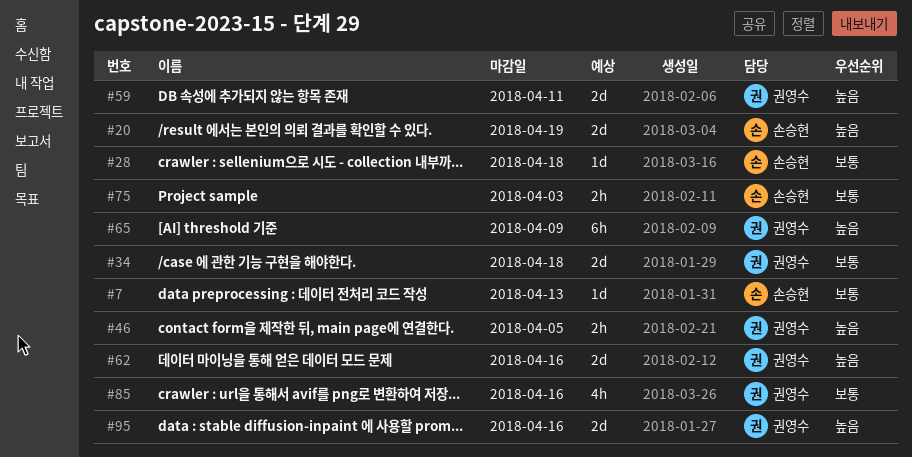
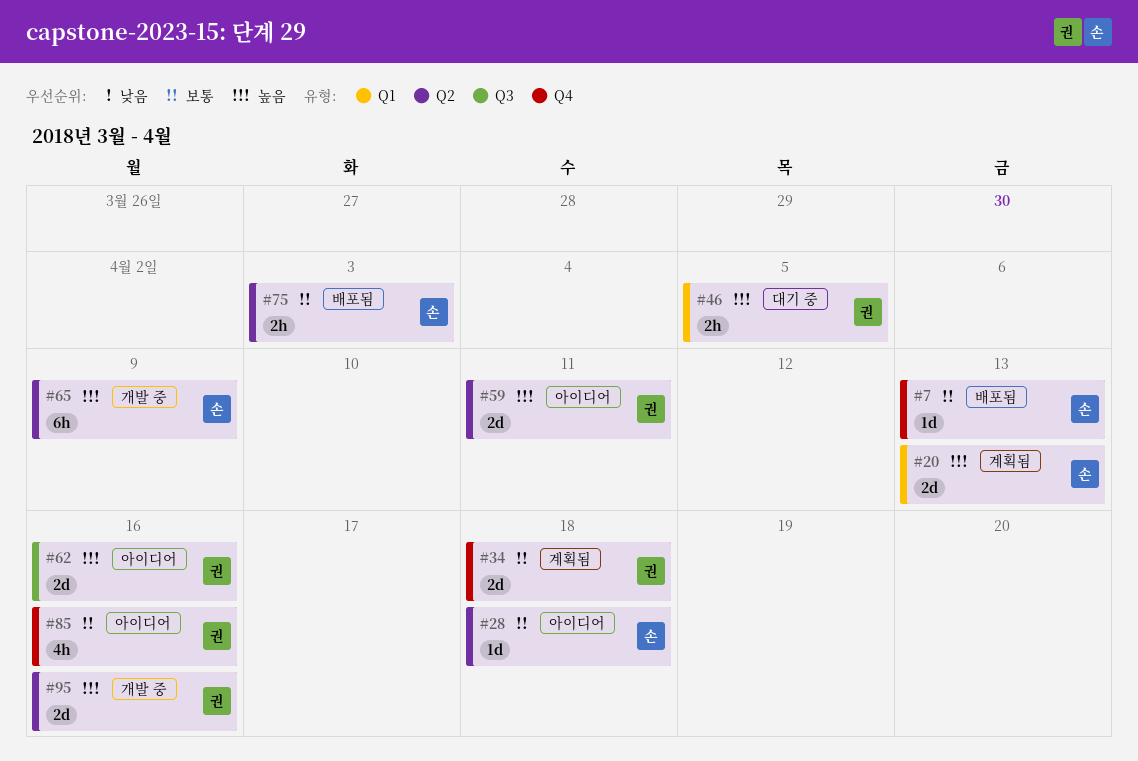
#20, due: Apr 19 -> Apr 13
#65, owner: 권영수 -> 손승현

